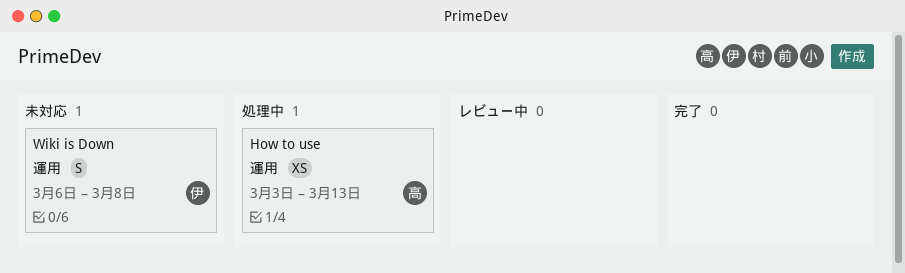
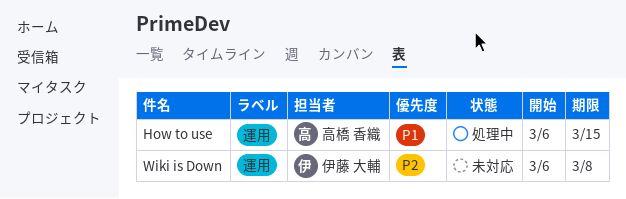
How to use, start: Mar 3 -> Mar 6
How to use, due: Mar 13 -> Mar 15

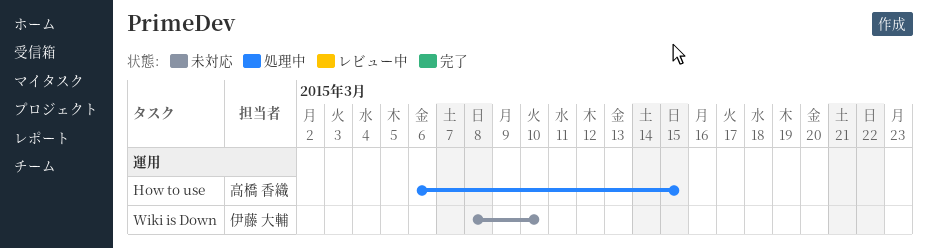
Wiki is Down, start: Mar 6 -> Mar 8
Wiki is Down, due: Mar 8 -> Mar 10

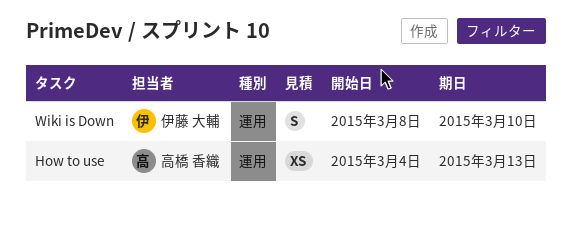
How to use, start: Mar 6 -> Mar 4
How to use, due: Mar 15 -> Mar 13

